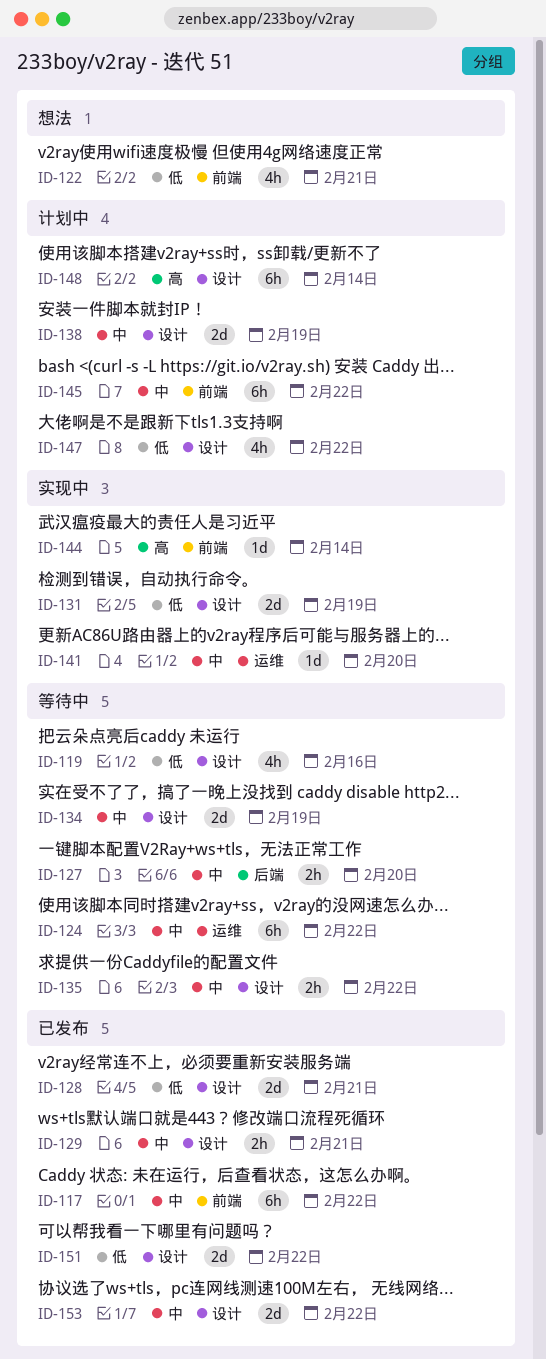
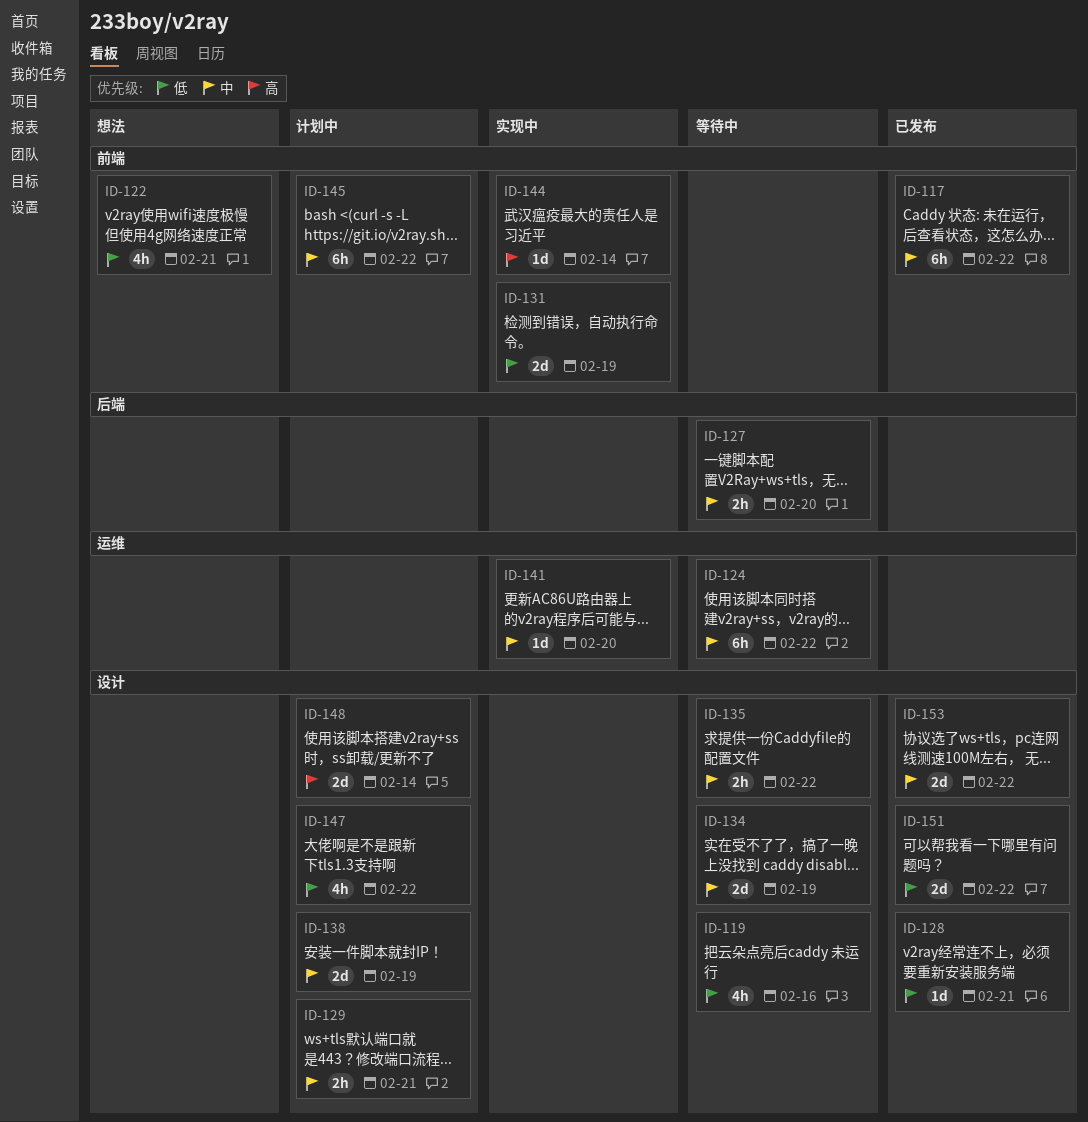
ID-128, estimate: 2d -> 1d
ID-129, status: 已发布 -> 计划中
ID-131, label: 设计 -> 前端
ID-148, estimate: 6h -> 2d

